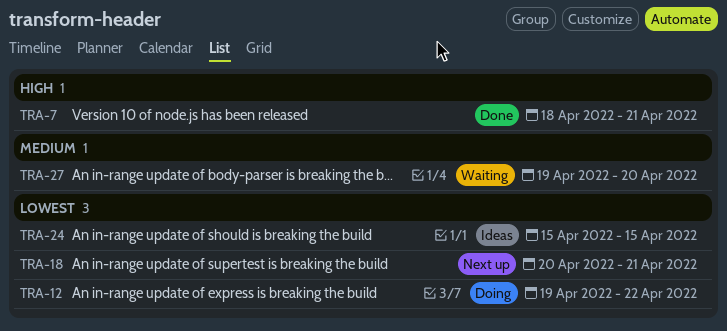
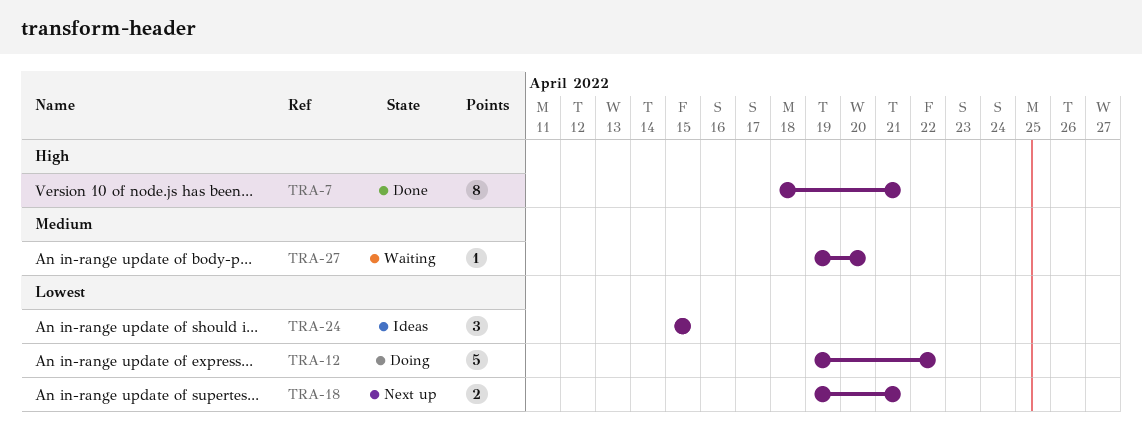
TRA-18, start: Apr 20 -> Apr 19

